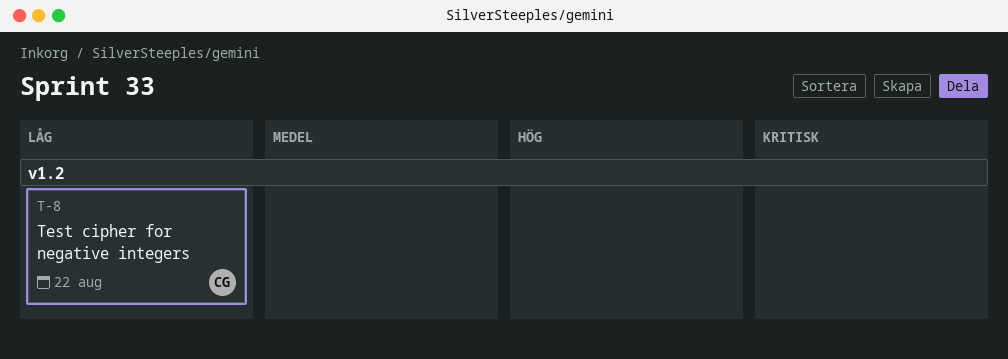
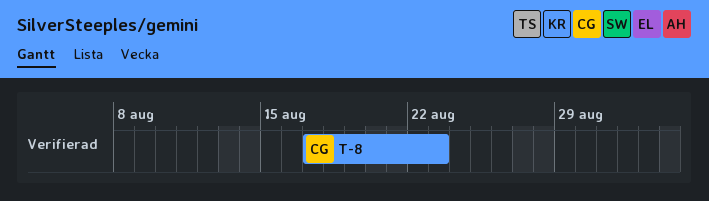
T-8, due: Aug 22 -> Aug 23

